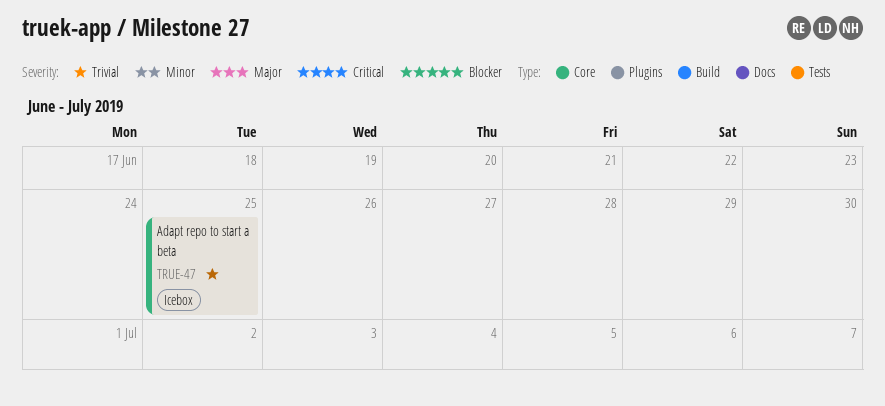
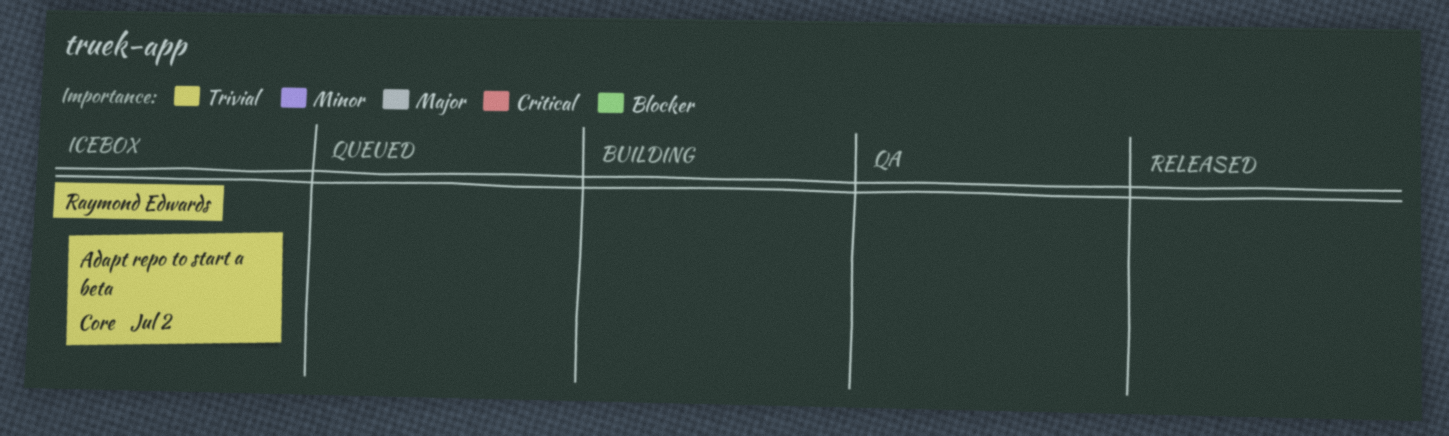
Adapt repo to start a beta, due: Jun 25 -> Jul 2

